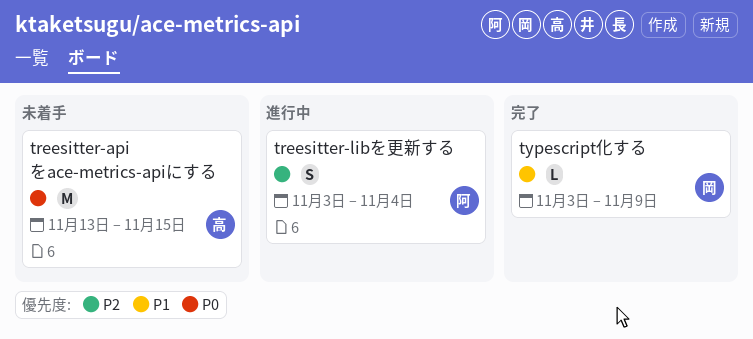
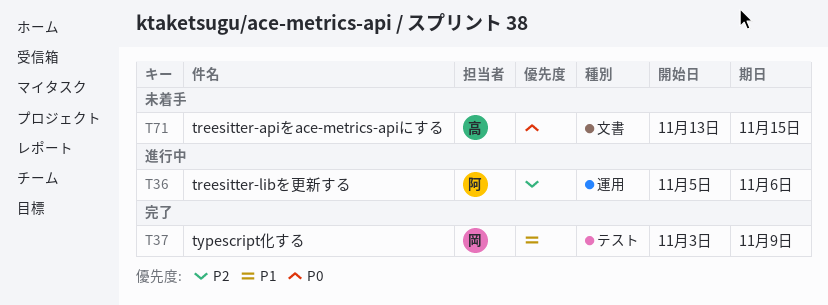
treesitter-libを更新する, start: Nov 3 -> Nov 5
treesitter-libを更新する, due: Nov 4 -> Nov 6

